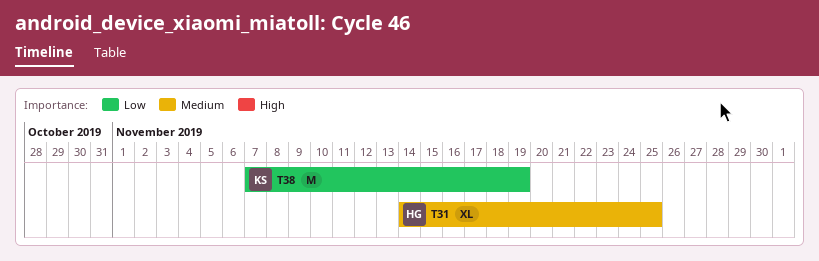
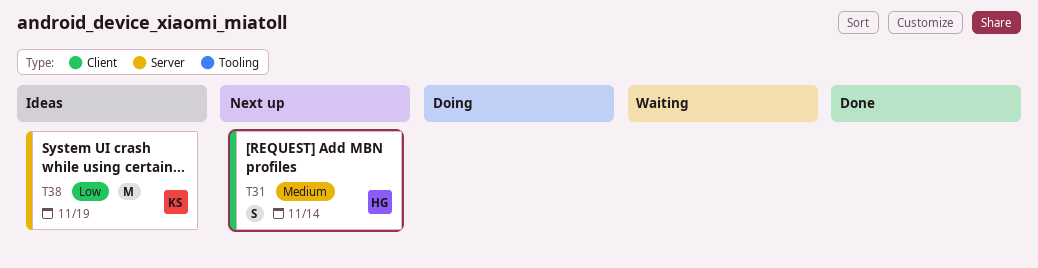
T31, estimate: XL -> S
T31, due: Nov 25 -> Nov 14

